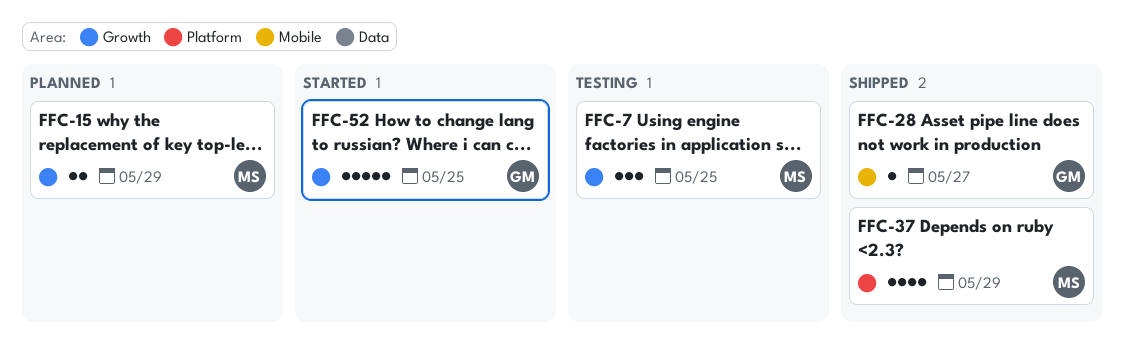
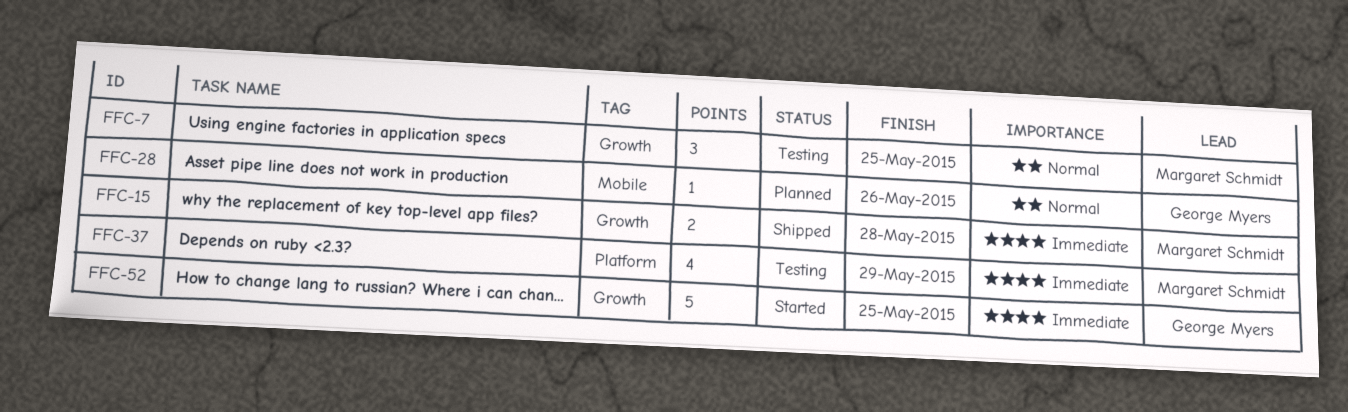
FFC-15, status: Planned -> Shipped
FFC-15, due: May 29 -> May 28
FFC-28, status: Shipped -> Planned
FFC-28, due: May 27 -> May 26
FFC-37, status: Shipped -> Testing

